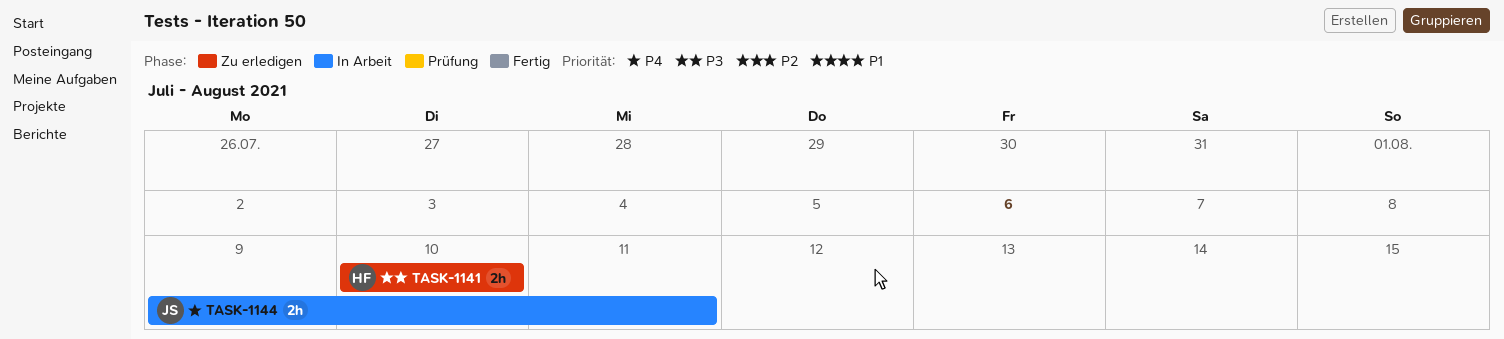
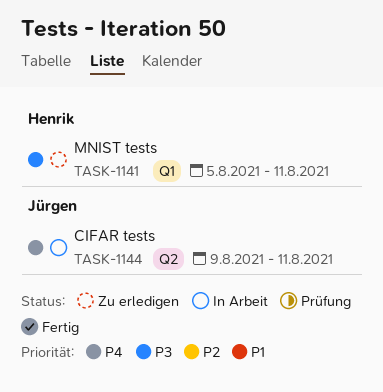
TASK-1141, start: Aug 10 -> Aug 5
TASK-1141, due: Aug 10 -> Aug 11

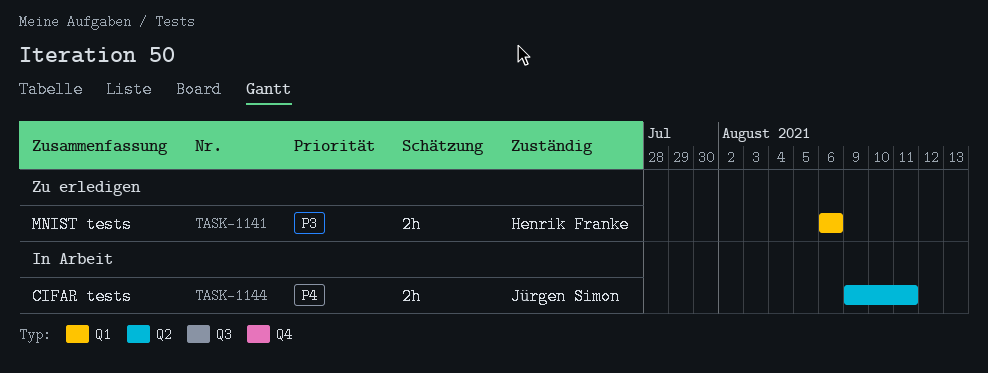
TASK-1141, start: Aug 5 -> Aug 6
TASK-1141, due: Aug 11 -> Aug 6

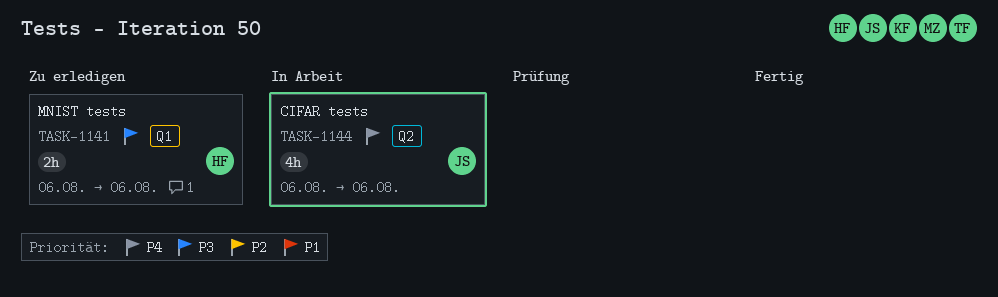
TASK-1144, estimate: 2h -> 4h
TASK-1144, start: Aug 9 -> Aug 6
TASK-1144, due: Aug 11 -> Aug 6

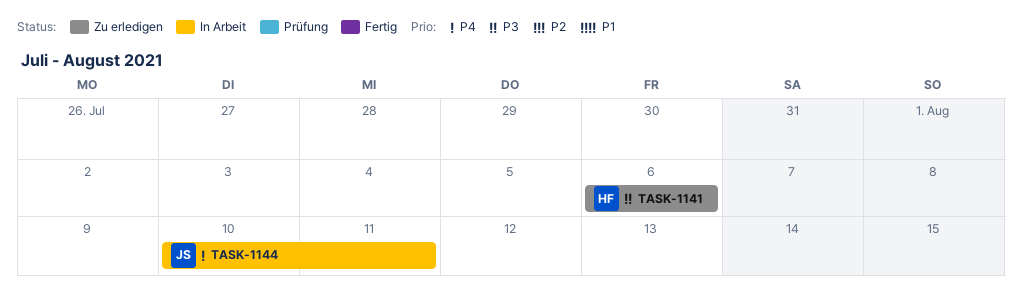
TASK-1144, start: Aug 6 -> Aug 10
TASK-1144, due: Aug 6 -> Aug 11

